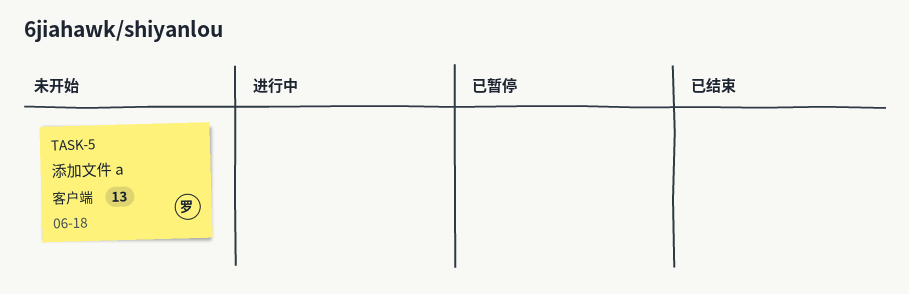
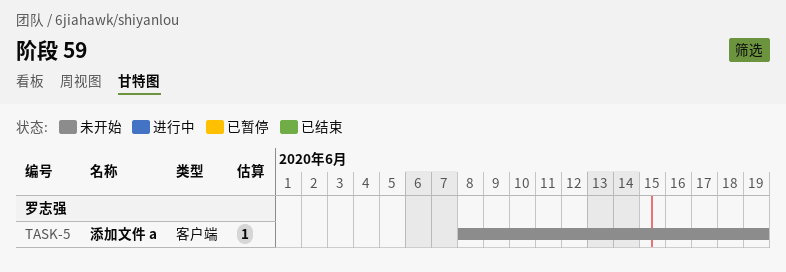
TASK-5, estimate: 13 -> 1
TASK-5, due: Jun 18 -> Jun 19

